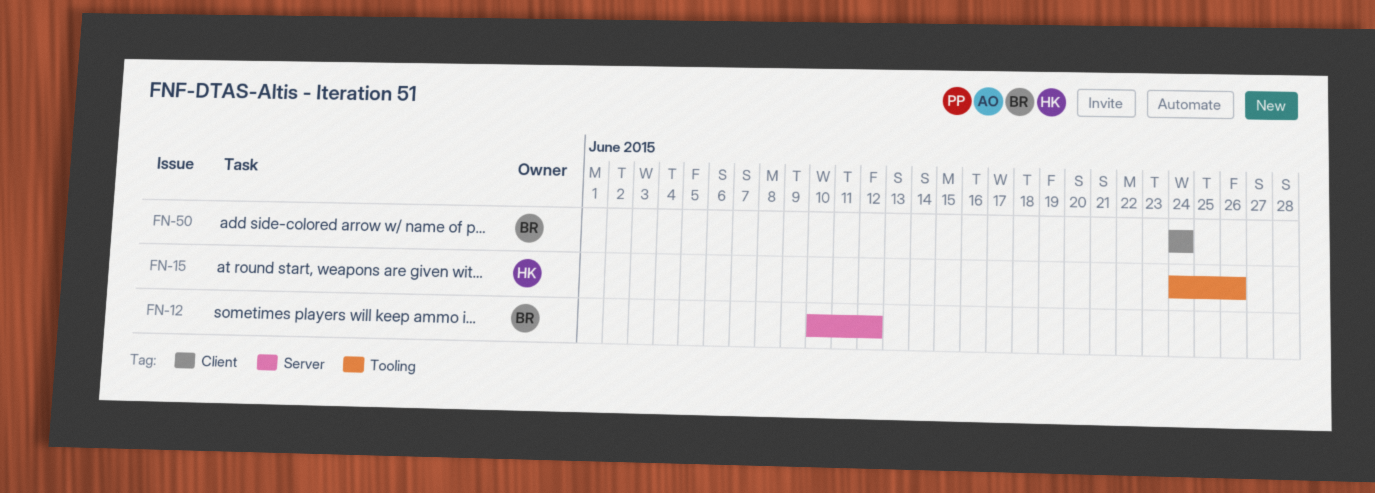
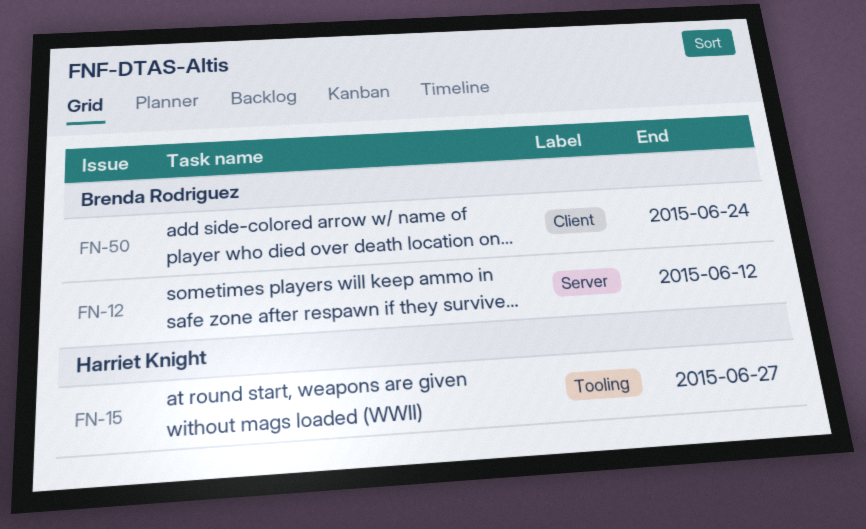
FN-15, due: Jun 26 -> Jun 27

